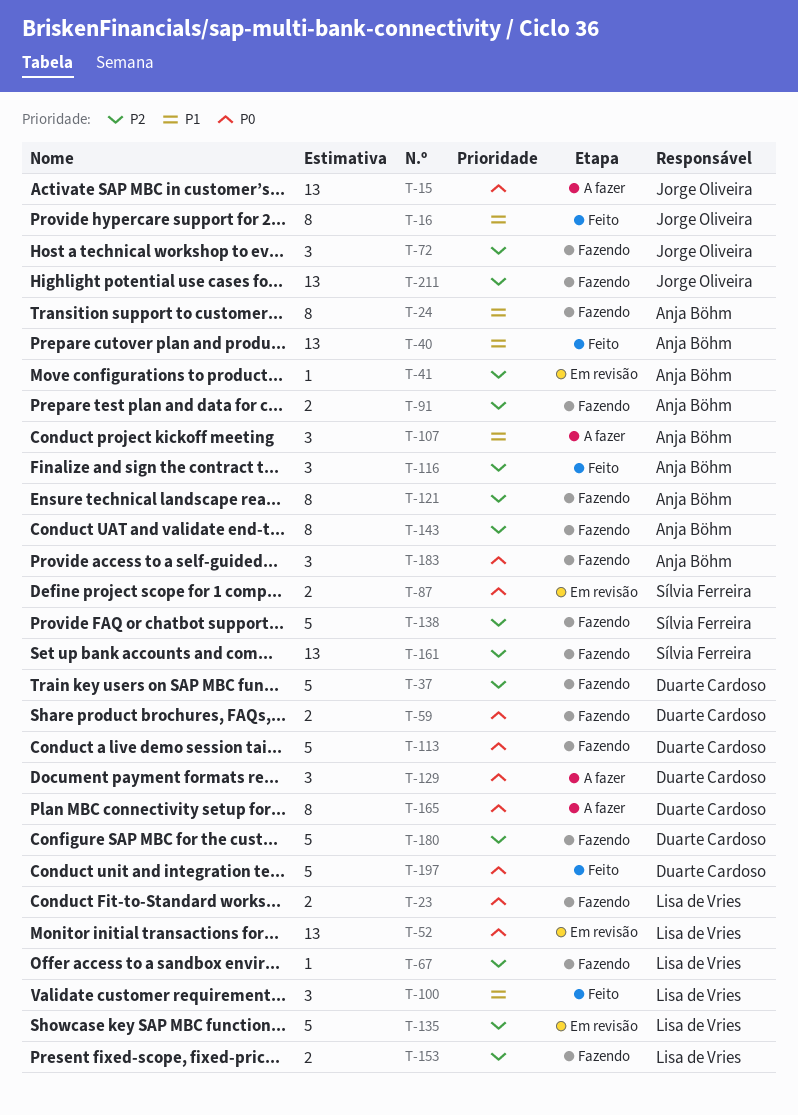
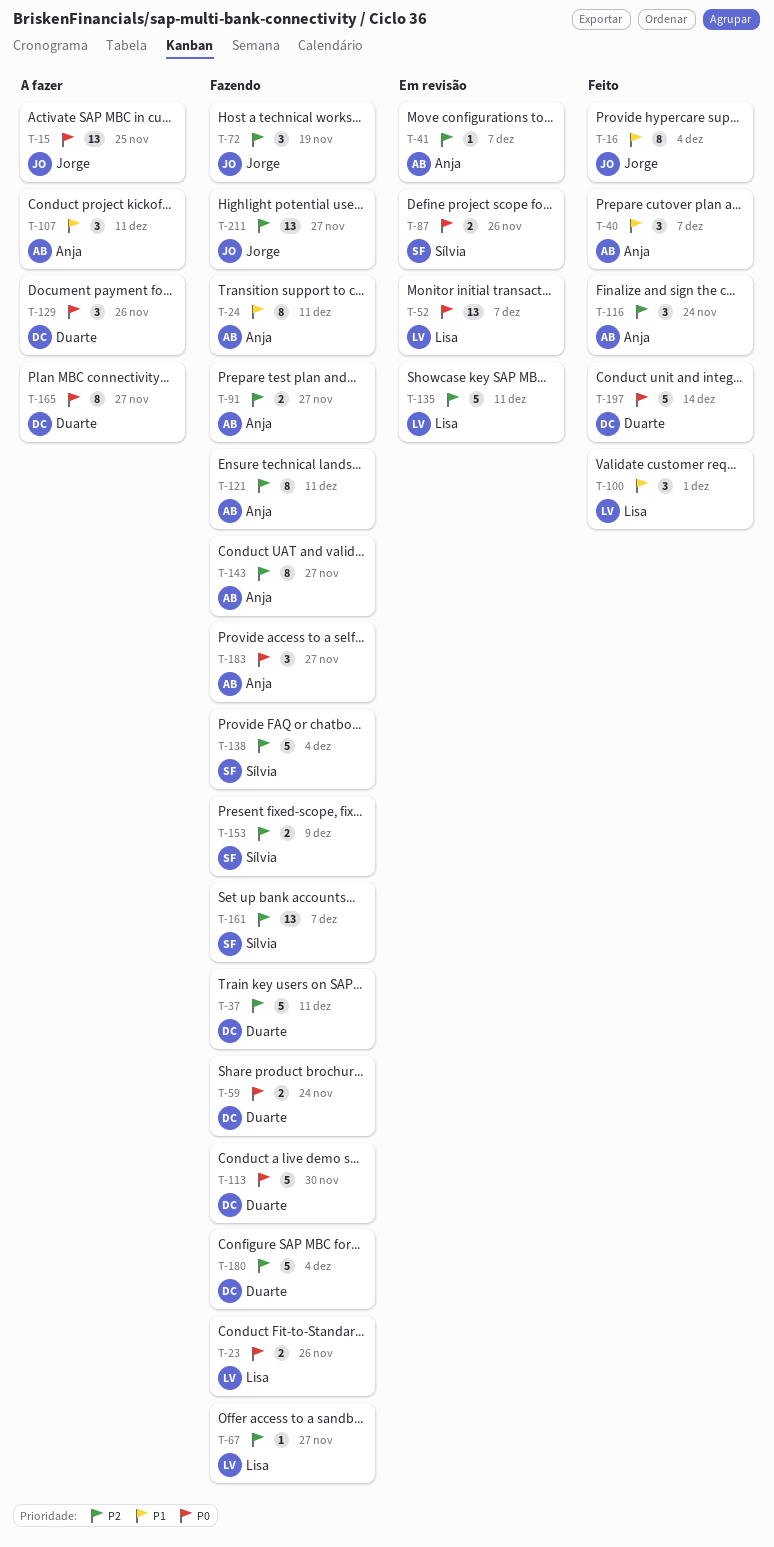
T-40, estimate: 13 -> 3
T-153, owner: Lisa de Vries -> Sílvia Ferreira

